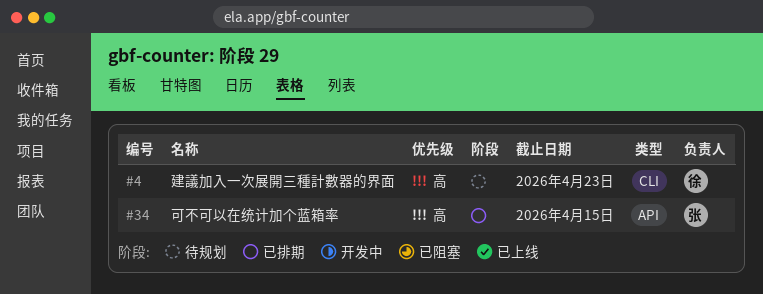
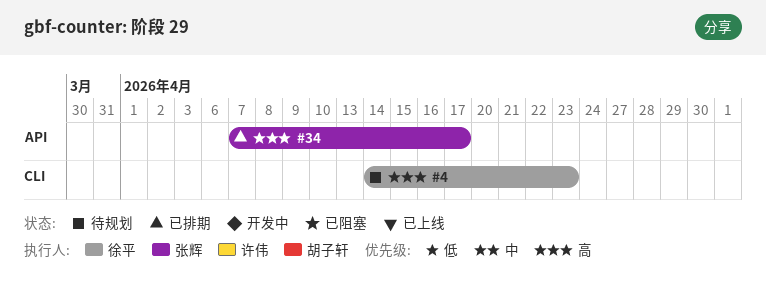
#34, due: Apr 15 -> Apr 17

